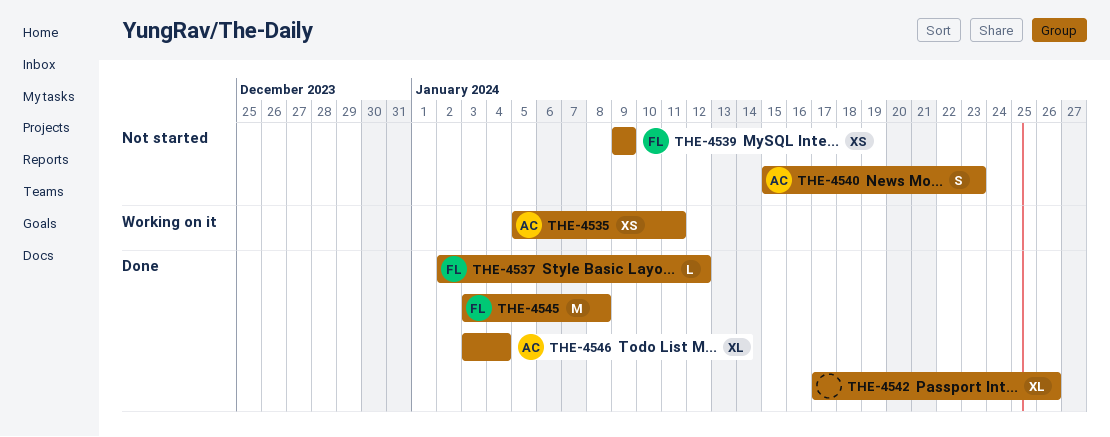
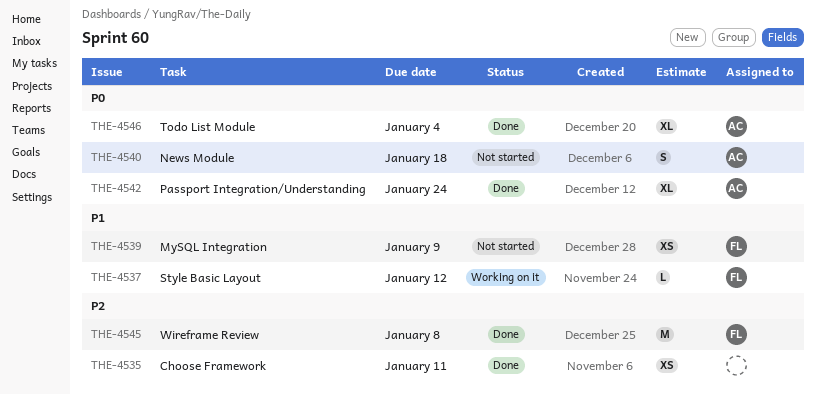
THE-4535, status: Working on it -> Done
THE-4535, owner: AC -> none
THE-4537, status: Done -> Working on it
THE-4540, due: Jan 23 -> Jan 18
THE-4542, owner: none -> AC
THE-4542, due: Jan 26 -> Jan 24

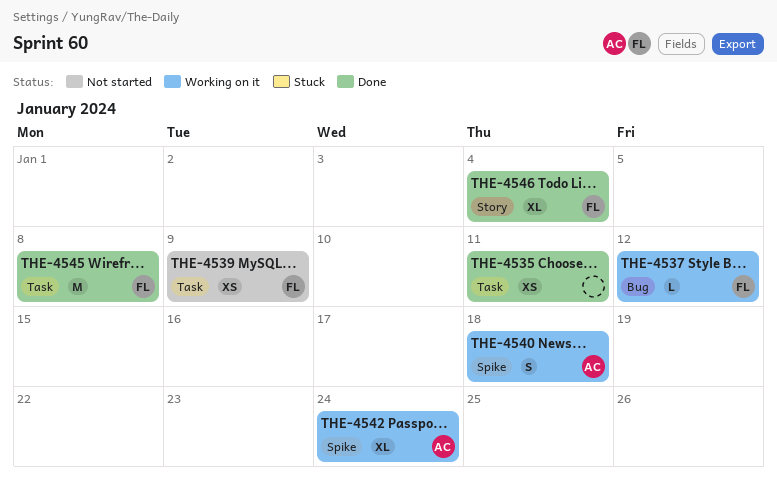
THE-4540, status: Not started -> Working on it
THE-4542, status: Done -> Working on it
THE-4546, owner: AC -> FL

